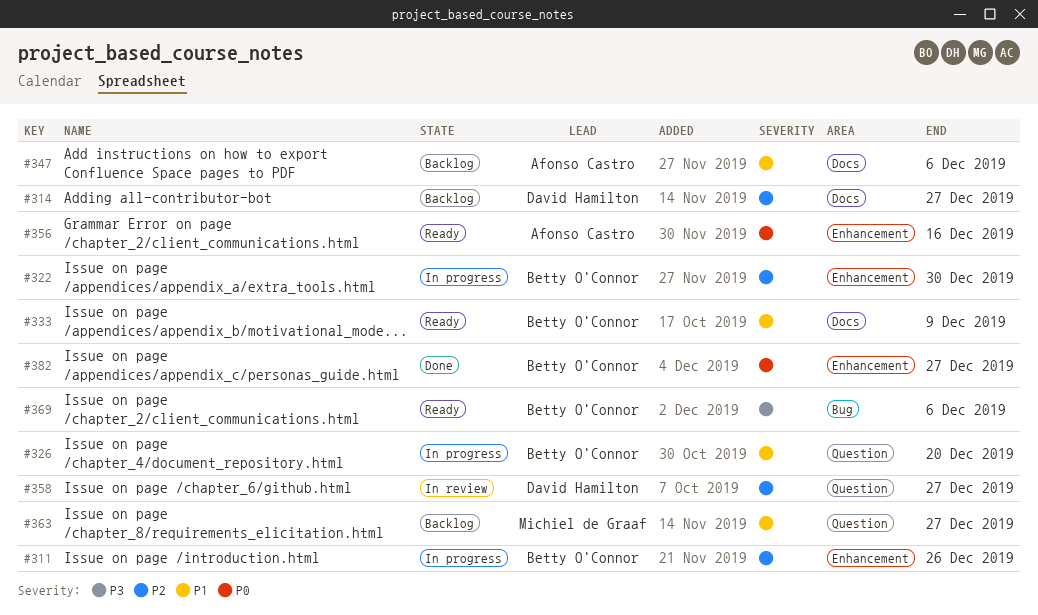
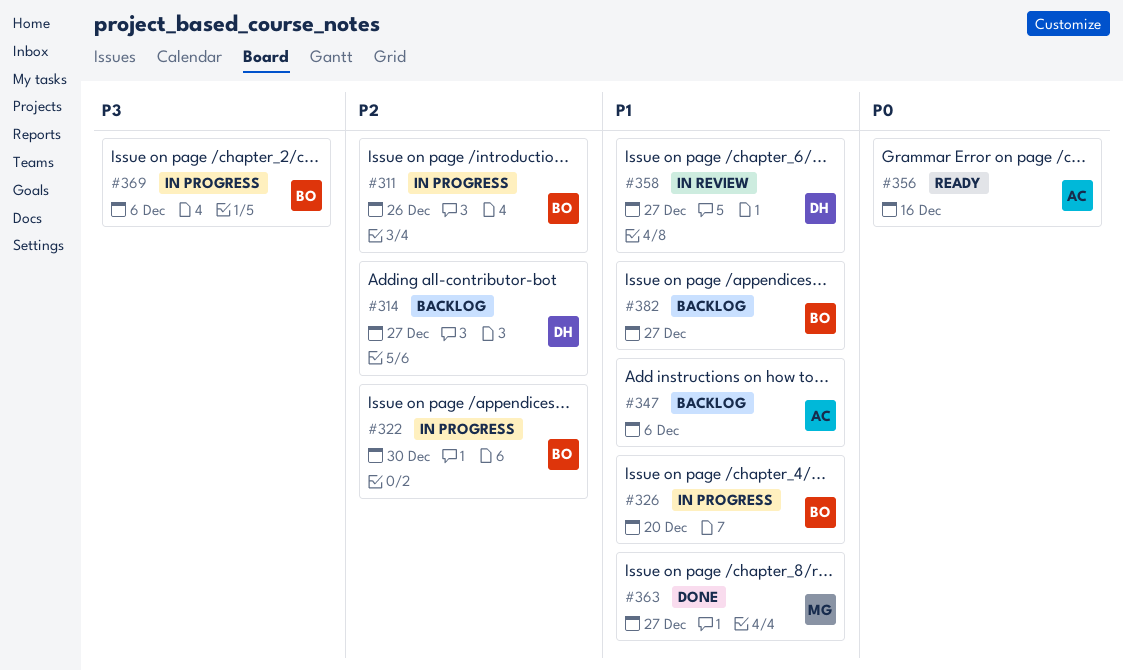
#333: present -> none
#358, priority: P2 -> P1
#363, status: Backlog -> Done
#369, status: Ready -> In progress
#382, status: Done -> Backlog
#382, priority: P0 -> P1

